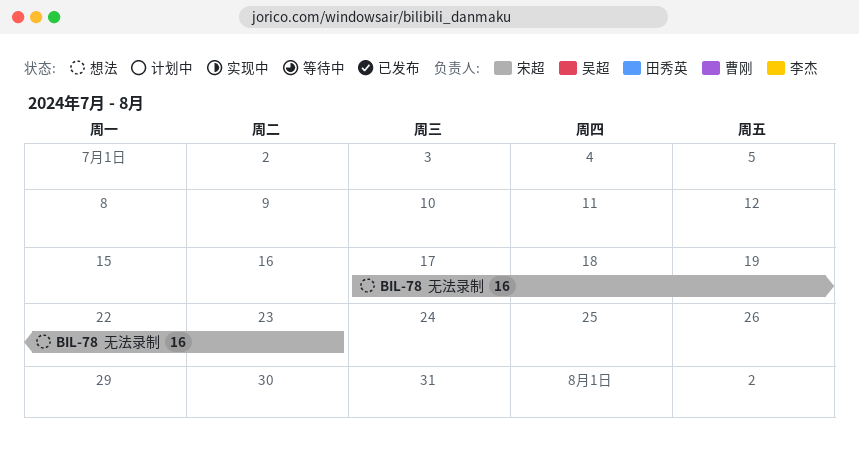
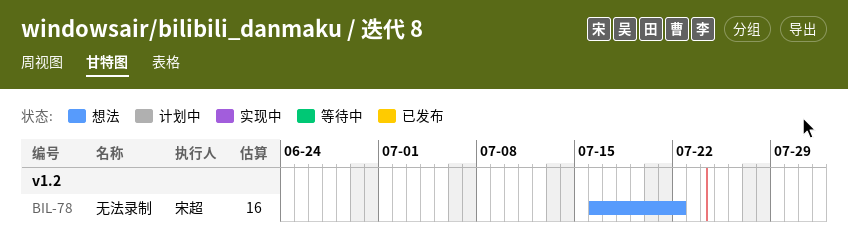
BIL-78, start: Jul 17 -> Jul 16
BIL-78, due: Jul 23 -> Jul 22

